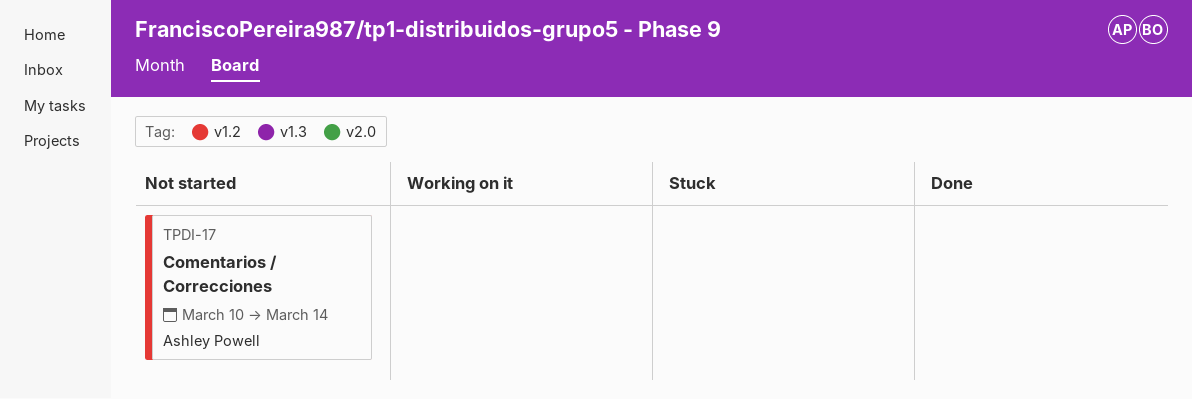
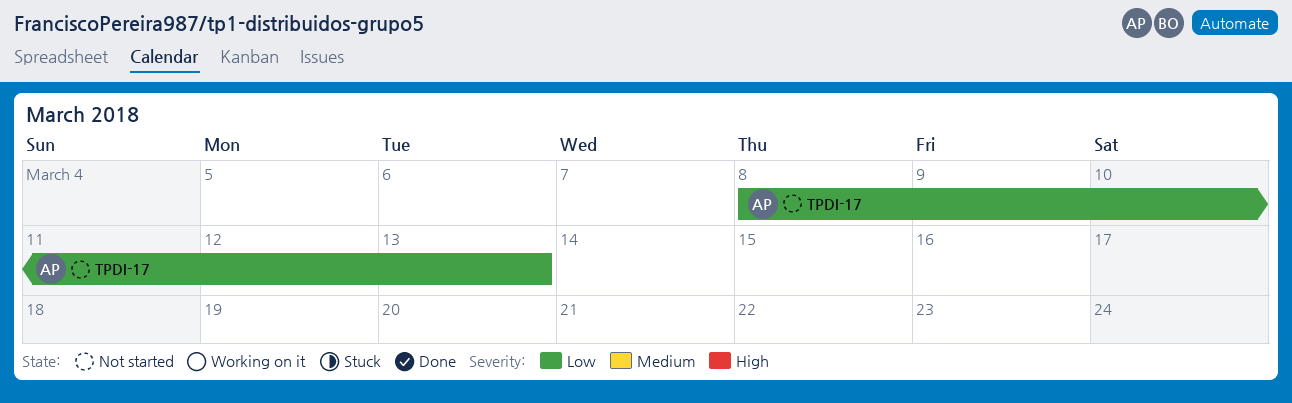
TPDI-17, start: Mar 10 -> Mar 8
TPDI-17, due: Mar 14 -> Mar 13

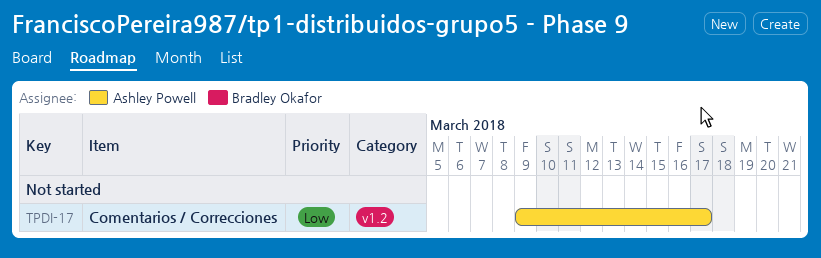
TPDI-17, start: Mar 8 -> Mar 9
TPDI-17, due: Mar 13 -> Mar 17

